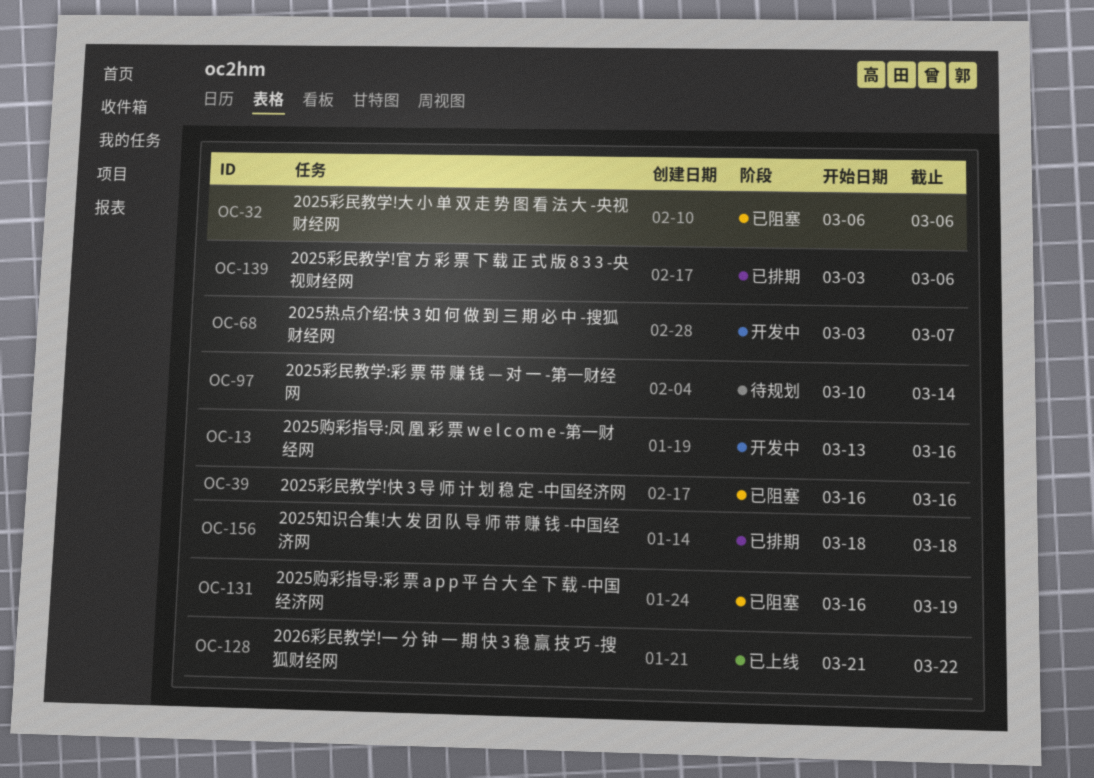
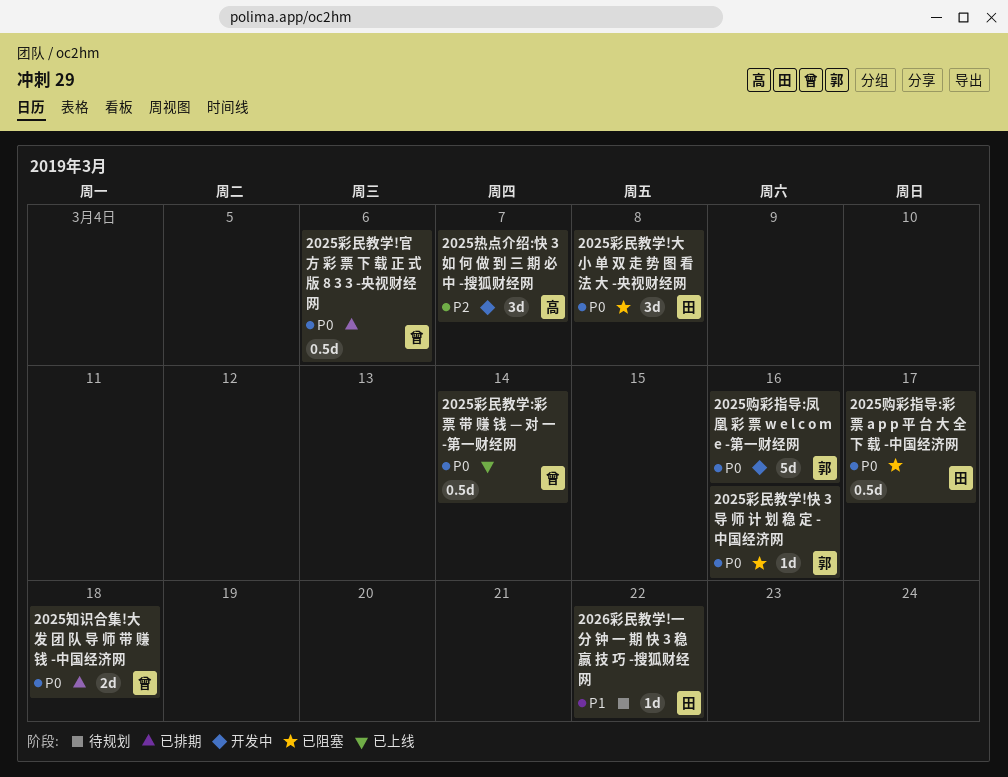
2025彩民教学!大 小 单 双 走 势 图 看 法 大 -央视财经网, due: Mar 6 -> Mar 8
2025彩民教学:彩 票 带 赚 钱 — 对 一 -第一财经网, status: 待规划 -> 已上线
2025购彩指导:彩 票 a p p 平 台 大 全 下 载 -中国经济网, due: Mar 19 -> Mar 17
2026彩民教学!一 分 钟 一 期 快 3 稳 赢 技 巧 -搜狐财经网, status: 已上线 -> 待规划

